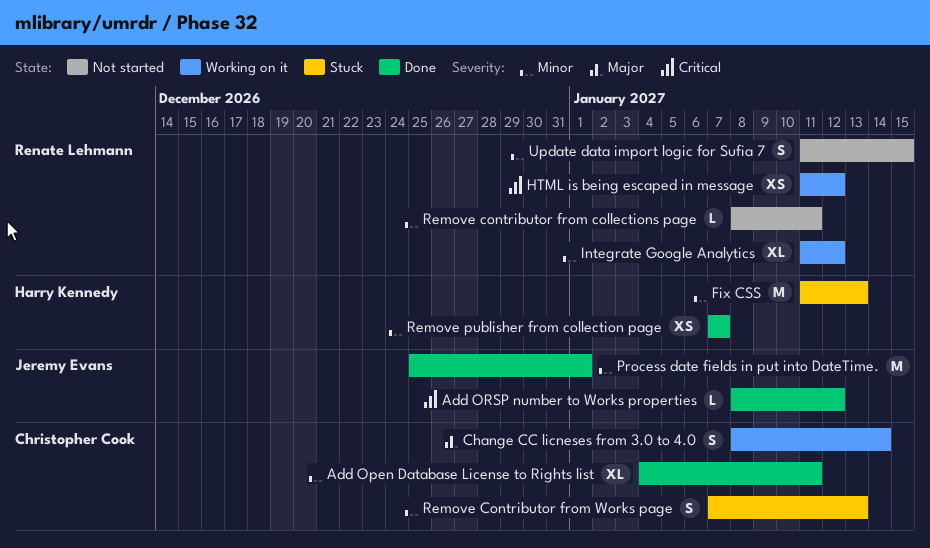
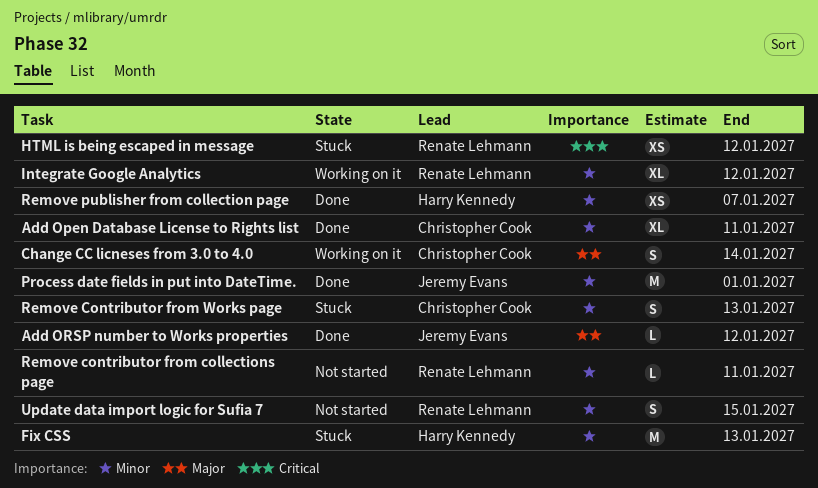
Add ORSP number to Works properties, priority: Critical -> Major
HTML is being escaped in message, status: Working on it -> Stuck

